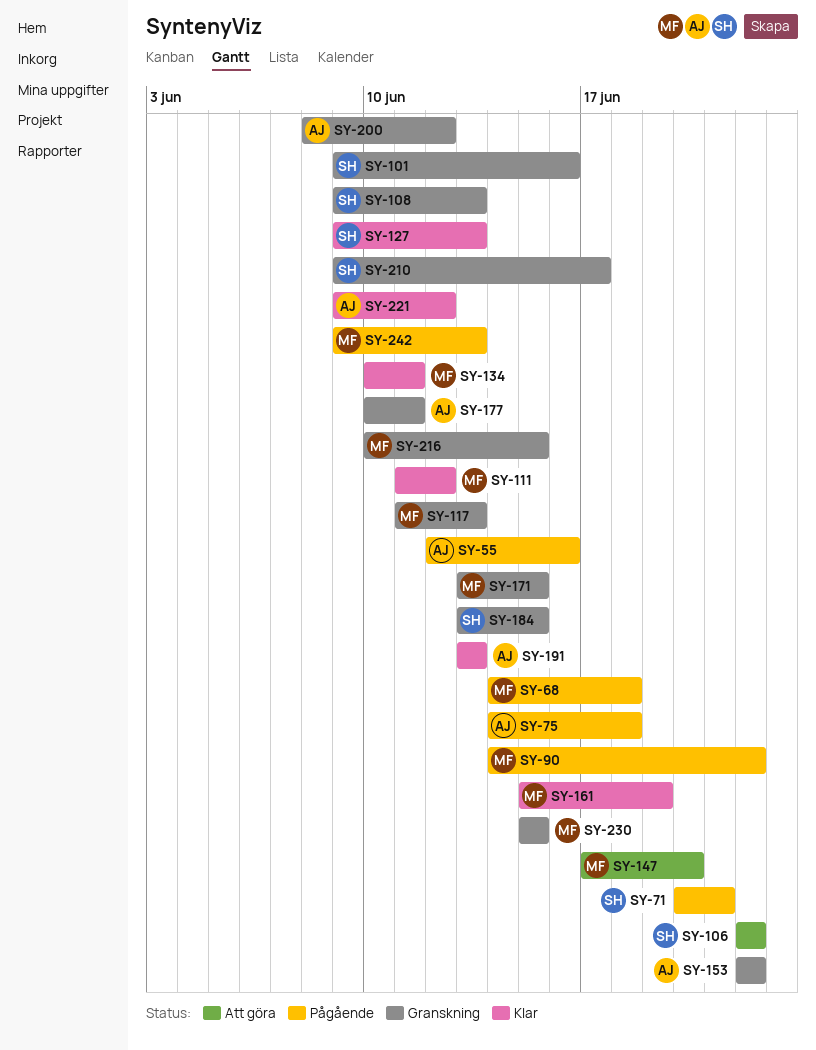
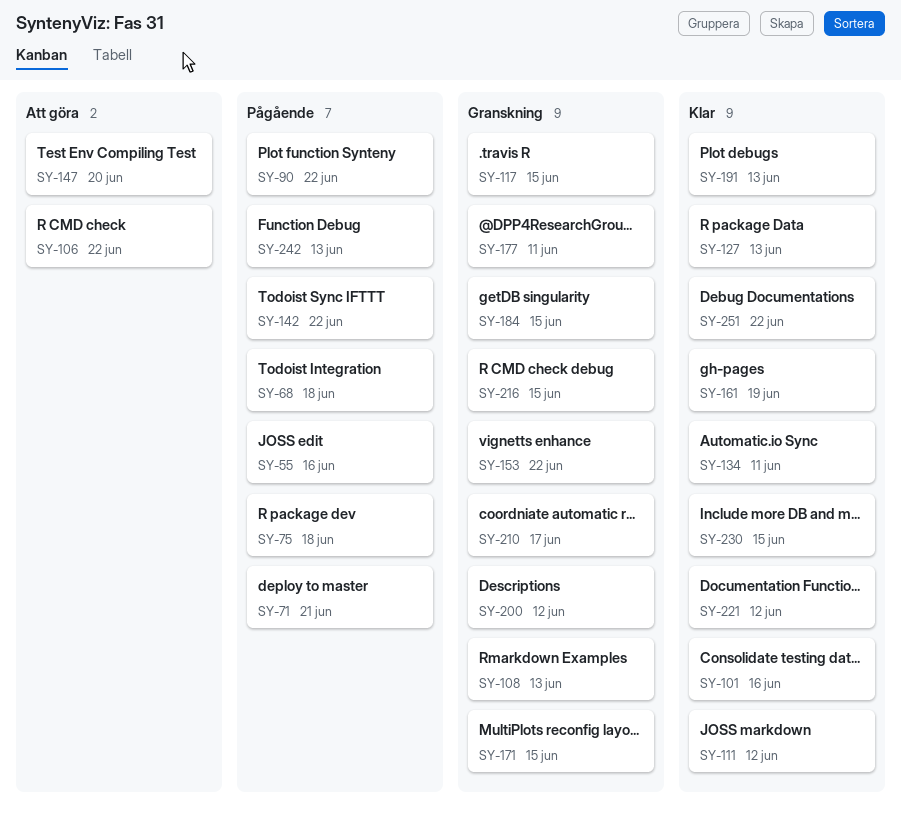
SY-101, status: Granskning -> Klar
SY-117, due: Jun 13 -> Jun 15
SY-142: none -> present
SY-230, status: Granskning -> Klar
SY-251: none -> present

